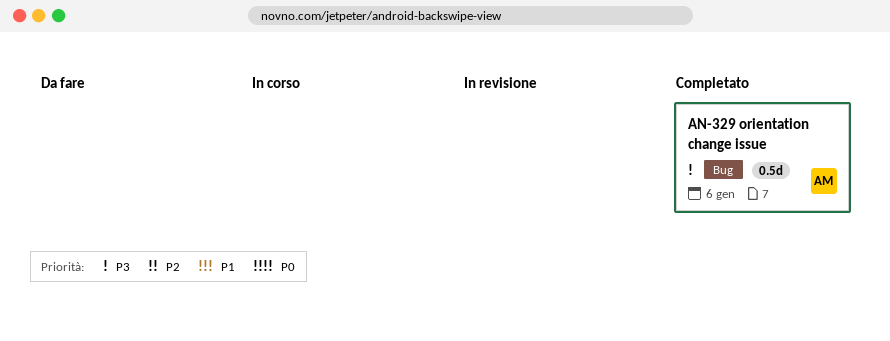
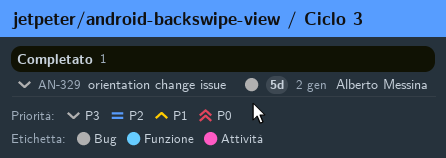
AN-329, estimate: 0.5d -> 5d
AN-329, due: Jan 6 -> Jan 2

